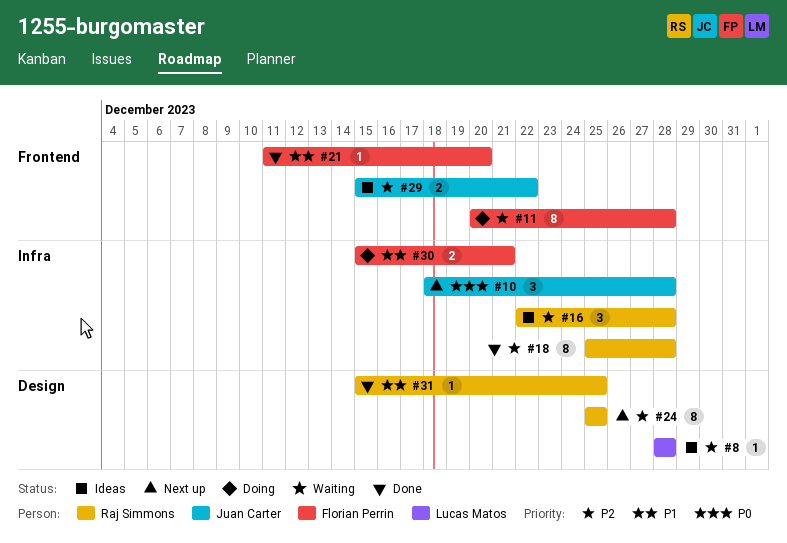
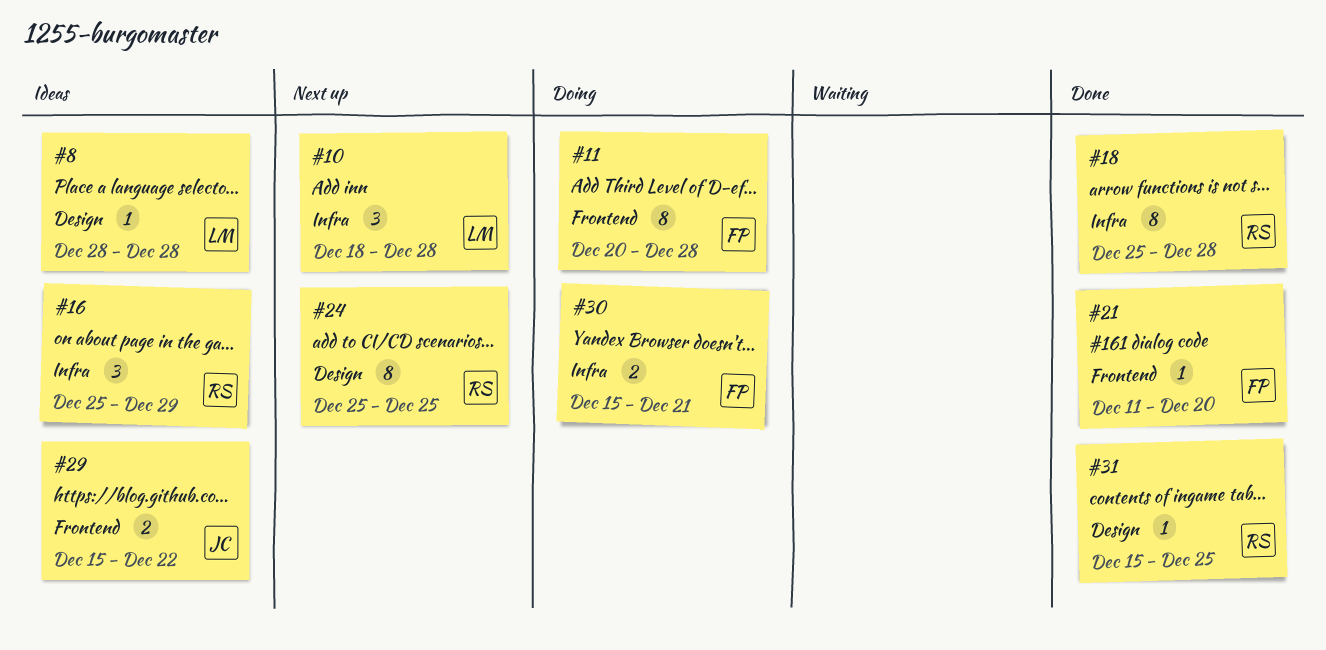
#10, owner: Juan Carter -> Lucas Matos
#16, start: Dec 22 -> Dec 25
#16, due: Dec 28 -> Dec 29

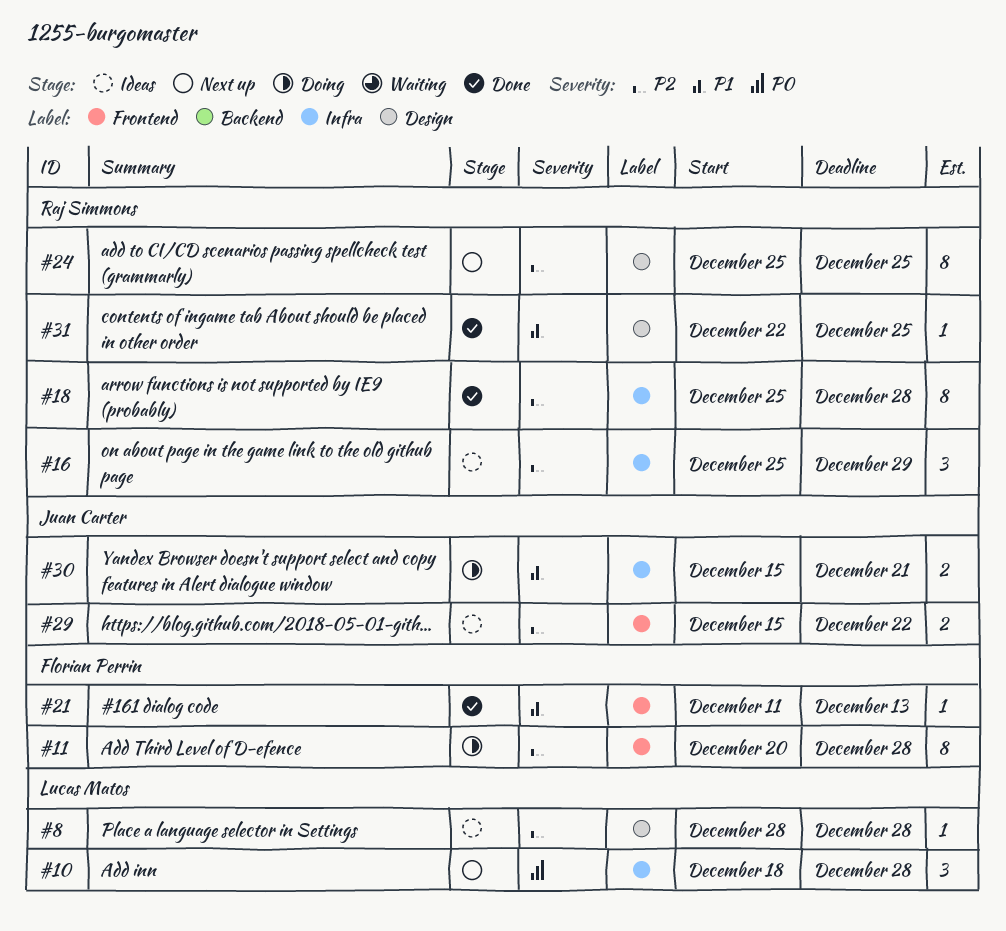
#21, due: Dec 20 -> Dec 13
#30, owner: Florian Perrin -> Juan Carter
#31, start: Dec 15 -> Dec 22

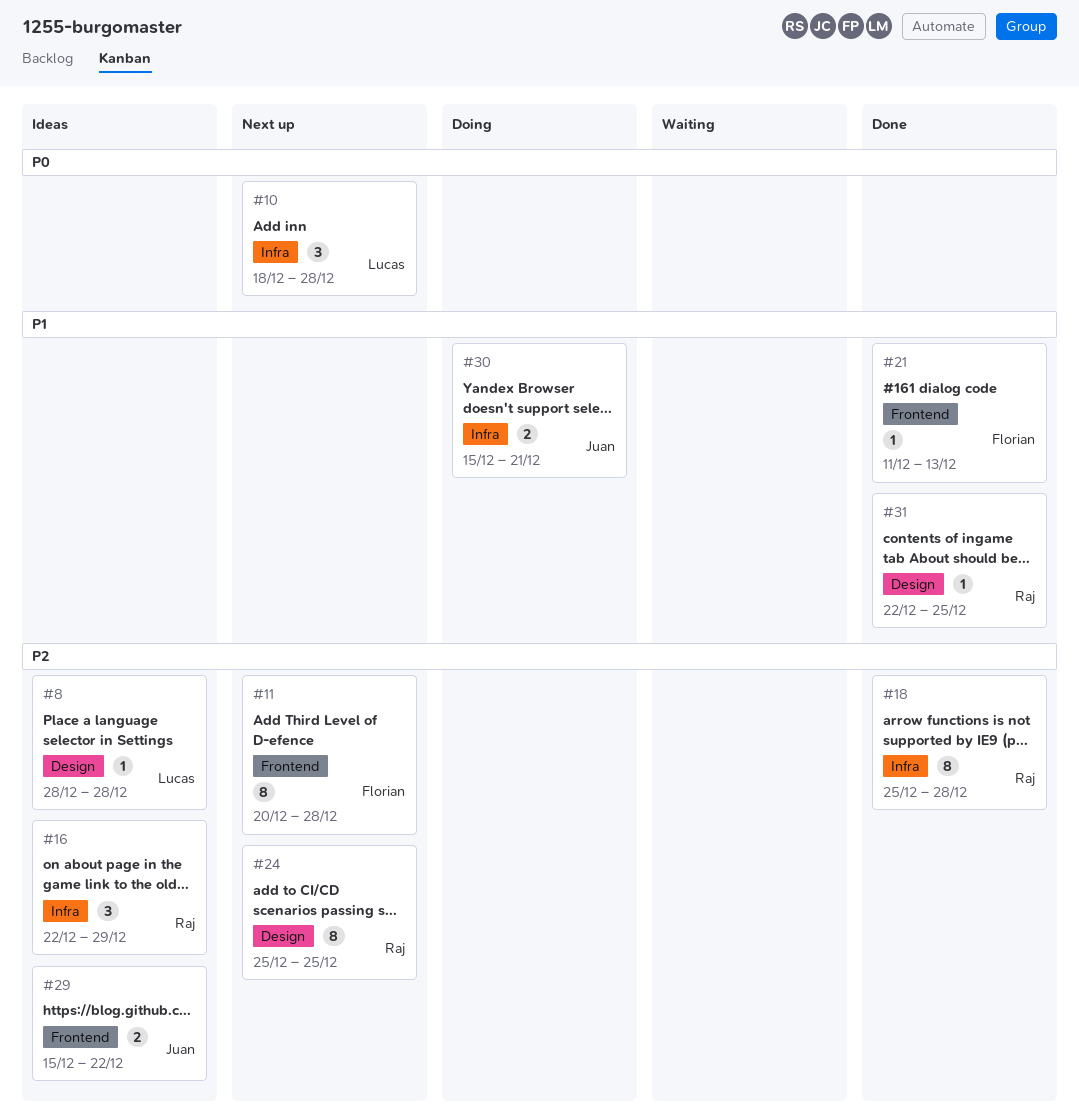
#11, status: Doing -> Next up
#16, start: Dec 25 -> Dec 22

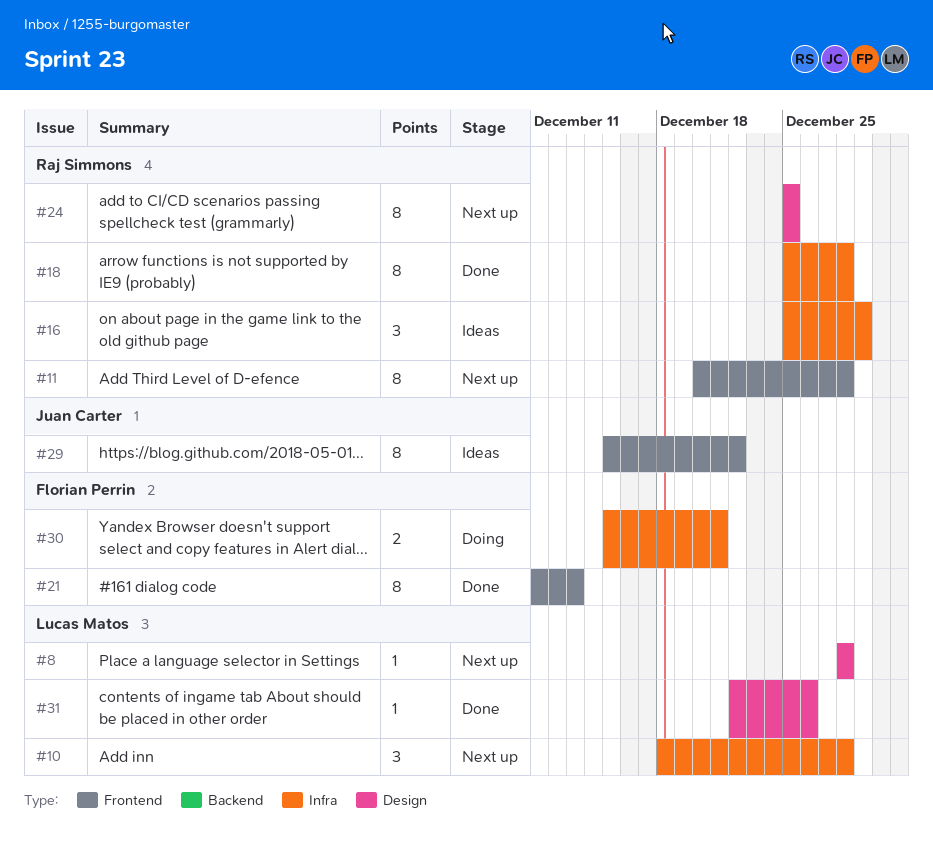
#8, status: Ideas -> Next up
#11, owner: Florian Perrin -> Raj Simmons
#16, start: Dec 22 -> Dec 25
#21, estimate: 1 -> 8
#29, estimate: 2 -> 8
#30, owner: Juan Carter -> Florian Perrin
#31, owner: Raj Simmons -> Lucas Matos
#31, due: Dec 25 -> Dec 26

